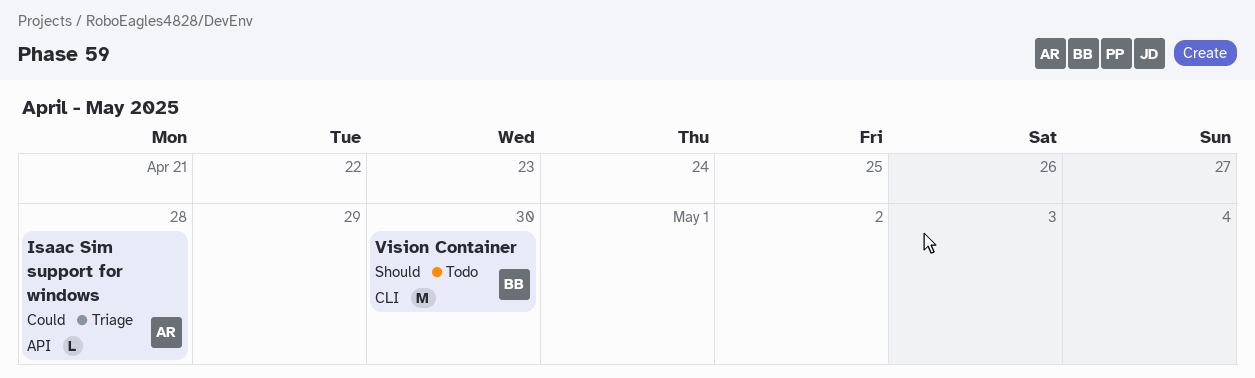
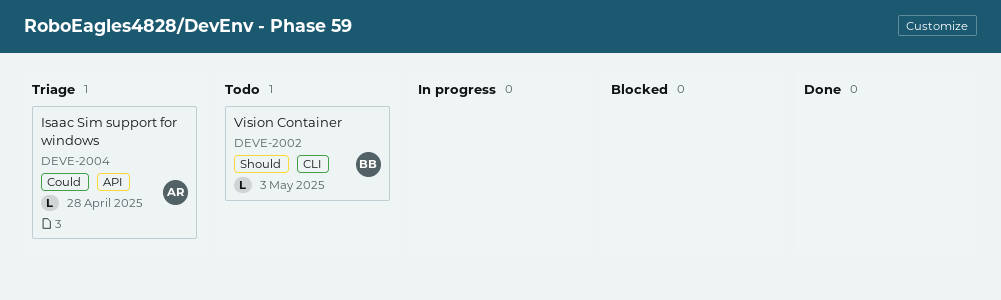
Vision Container, estimate: M -> L
Vision Container, due: Apr 30 -> May 3

